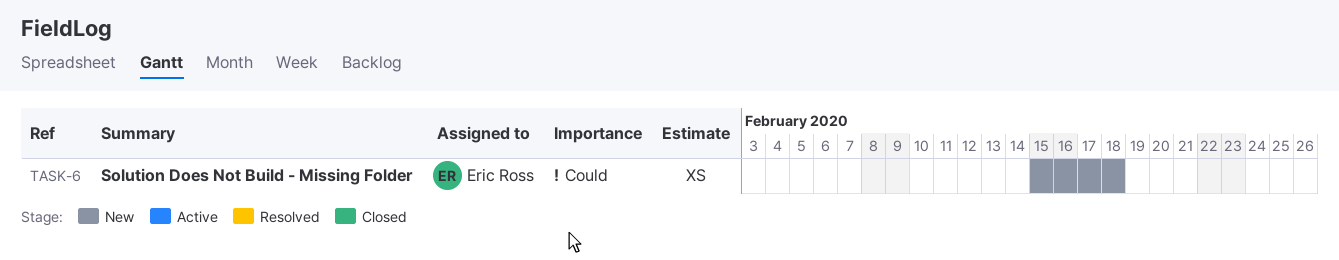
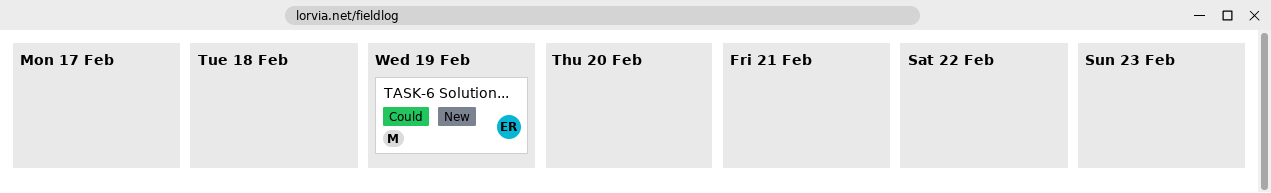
TASK-6, estimate: XS -> M
TASK-6, due: Feb 18 -> Feb 19

